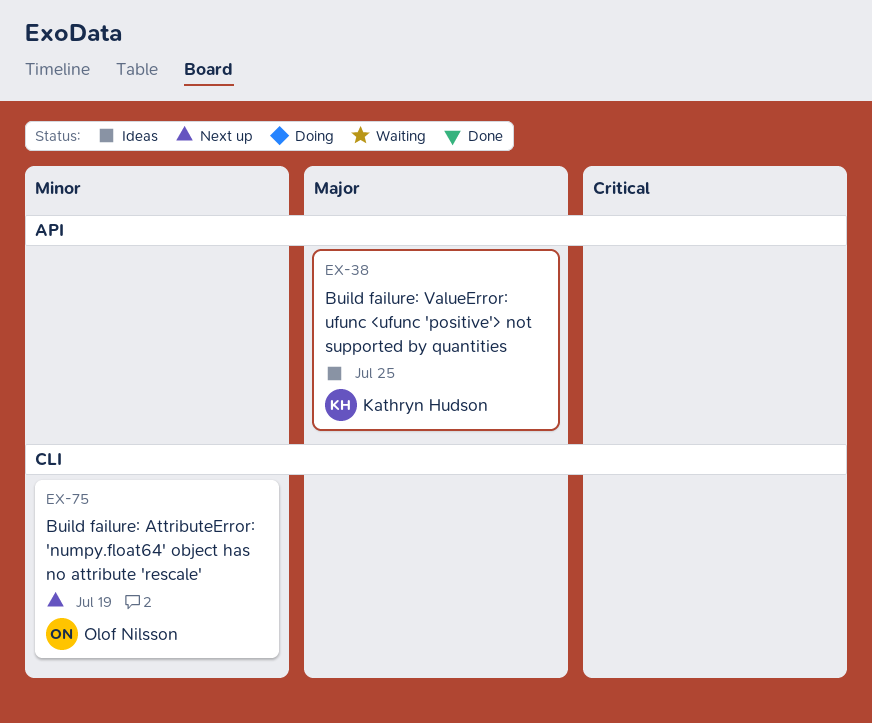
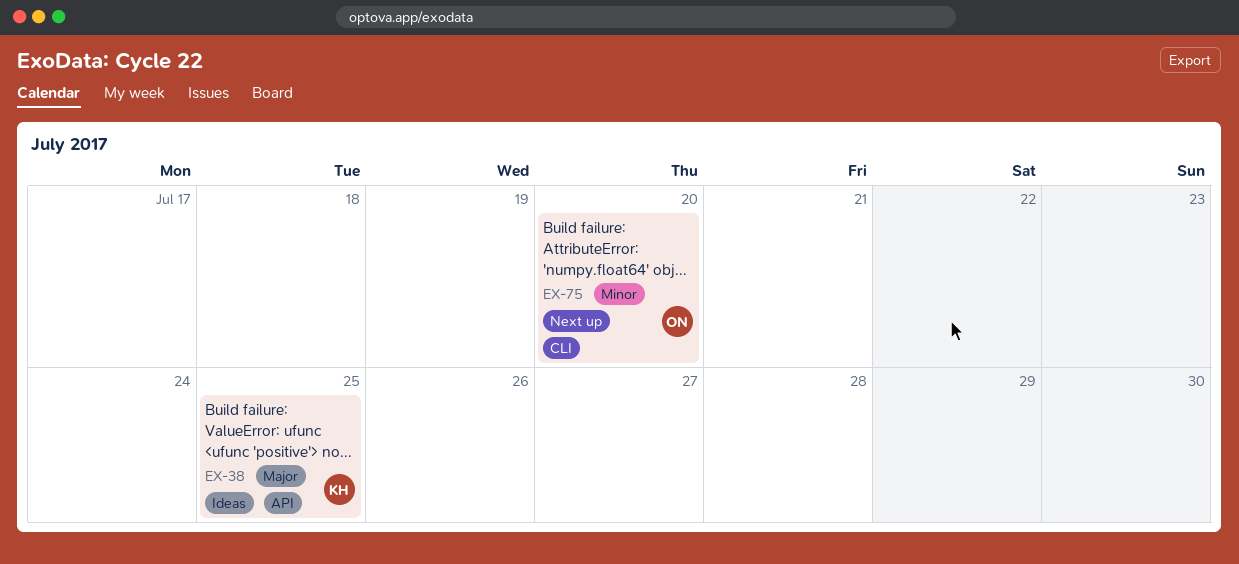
EX-75, due: Jul 19 -> Jul 20

